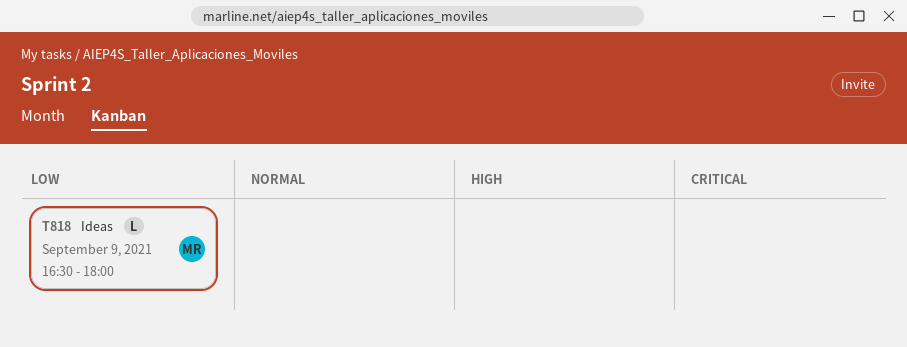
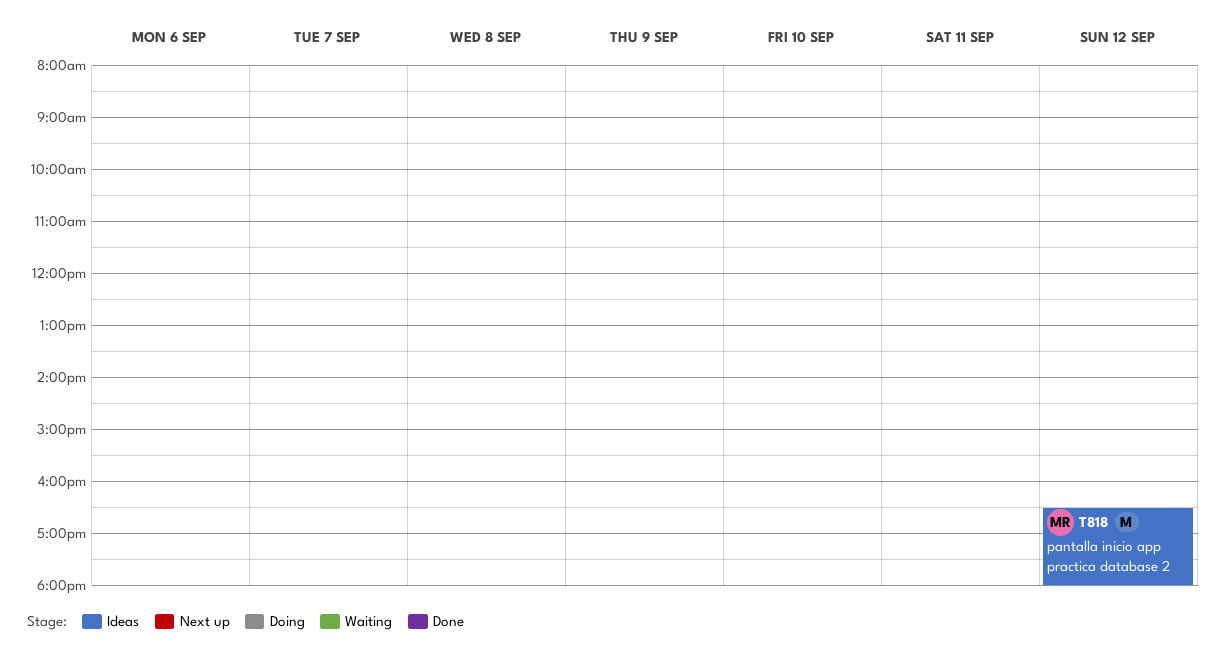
T818, estimate: L -> M
T818, day: Sep 9 -> Sep 12

